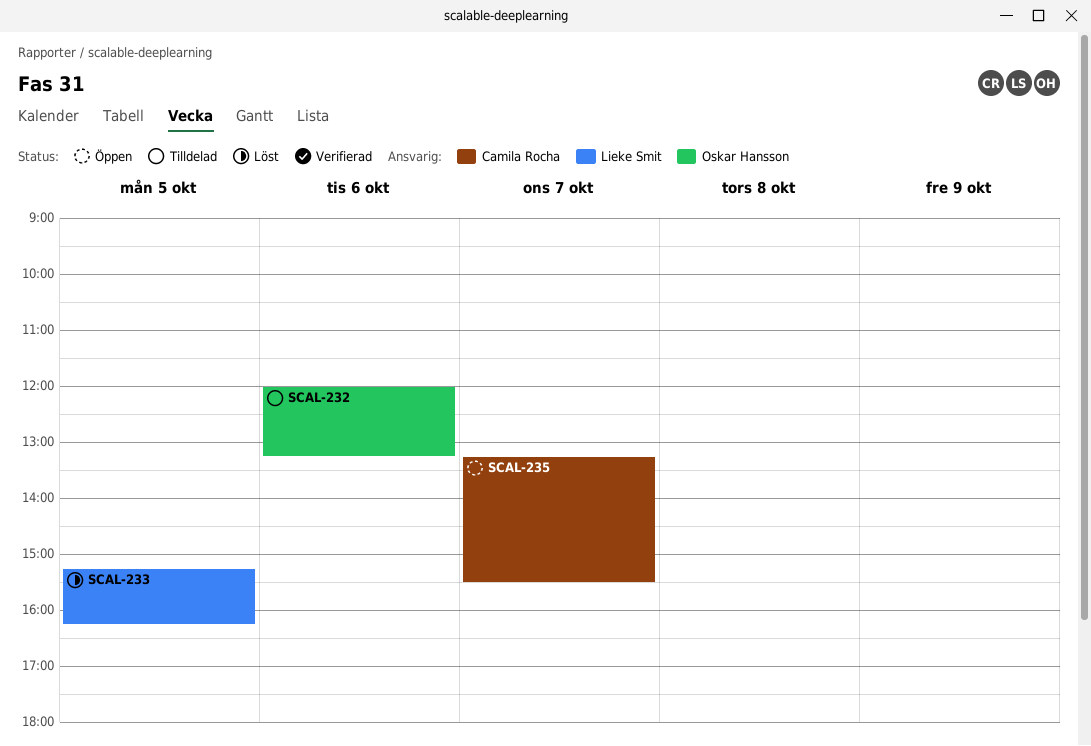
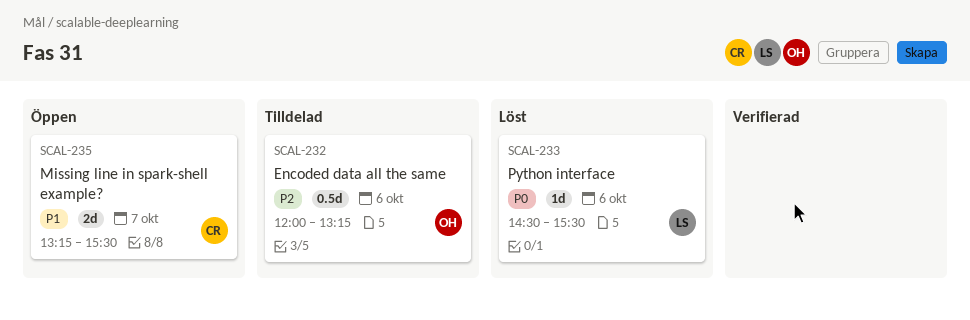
SCAL-233, day: Oct 5 -> Oct 6
SCAL-233, begins: 15:15 -> 14:30
SCAL-233, ends: 16:15 -> 15:30

